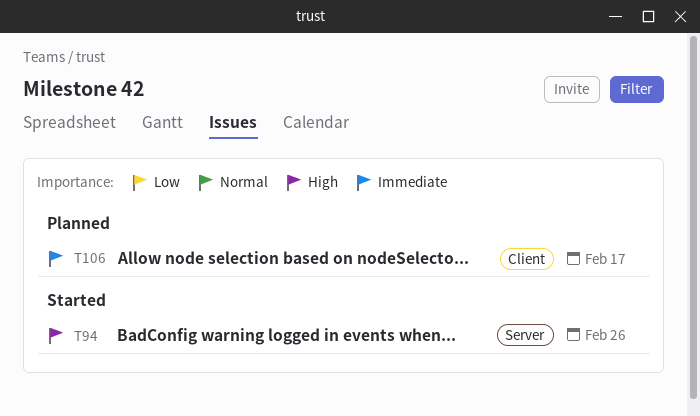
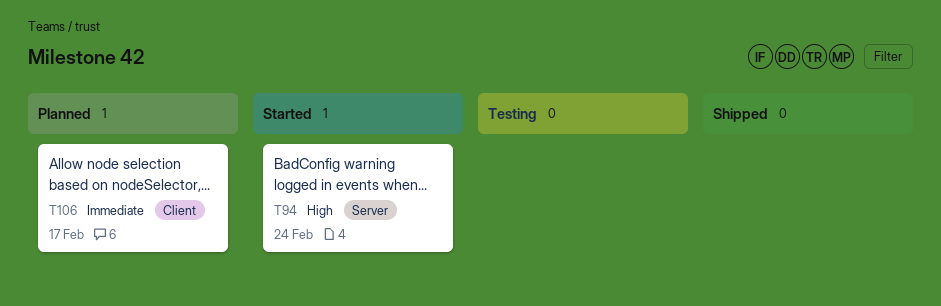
T94, due: Feb 26 -> Feb 24

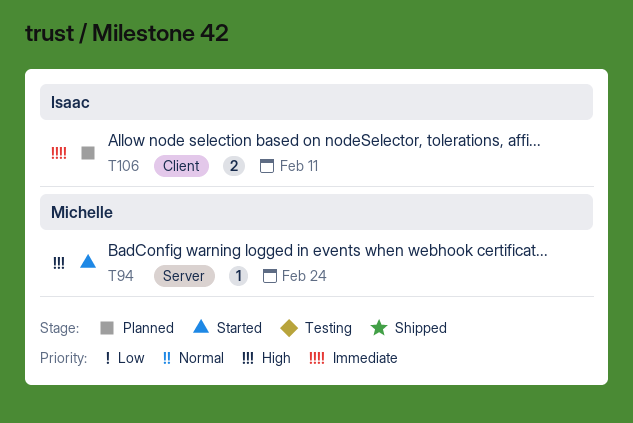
T106, due: Feb 17 -> Feb 11

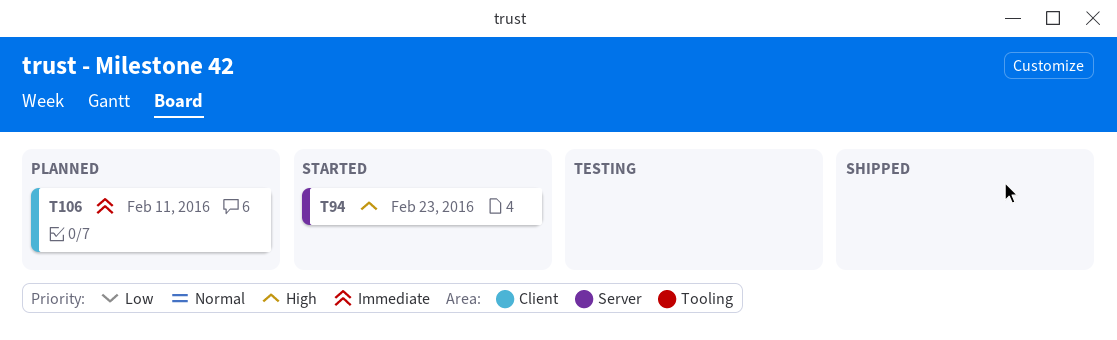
T94, due: Feb 24 -> Feb 23

